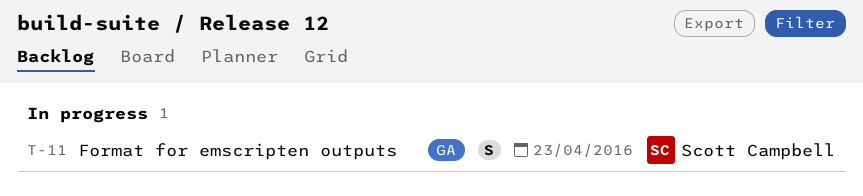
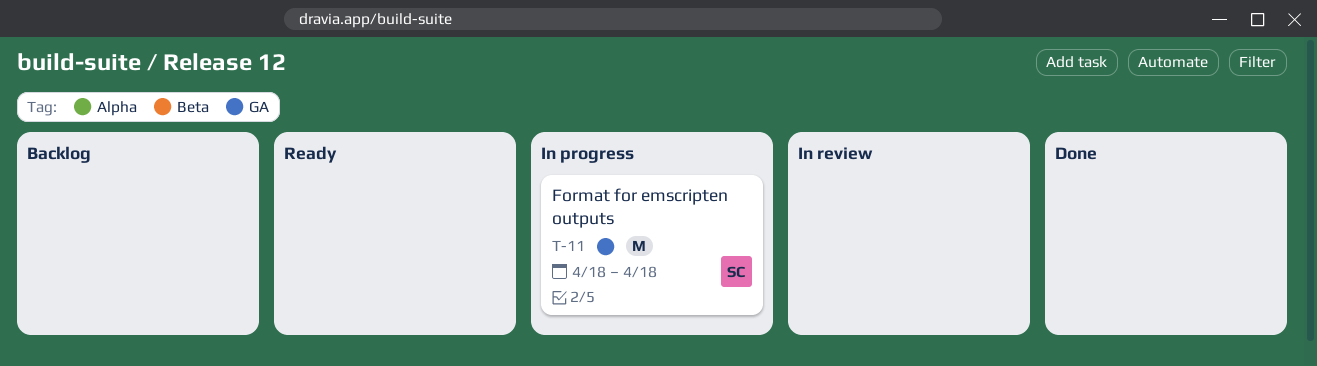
T-11, estimate: S -> M
T-11, due: Apr 23 -> Apr 18

